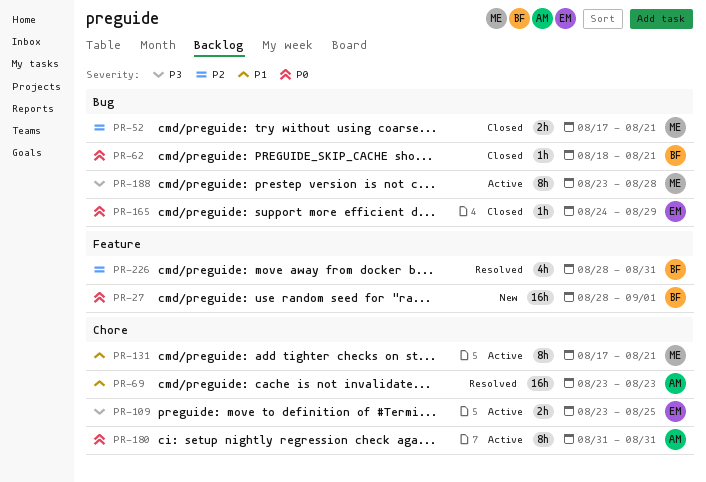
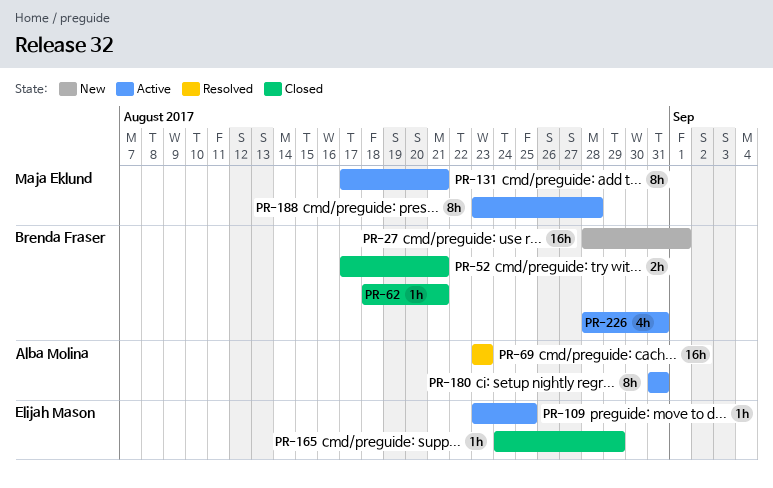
PR-52, owner: Maja Eklund -> Brenda Fraser
PR-109, estimate: 2h -> 1h
PR-226, status: Resolved -> Active

